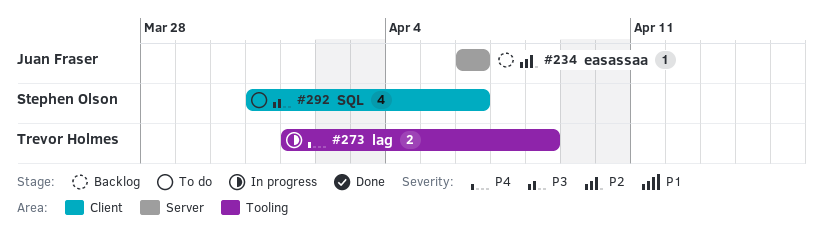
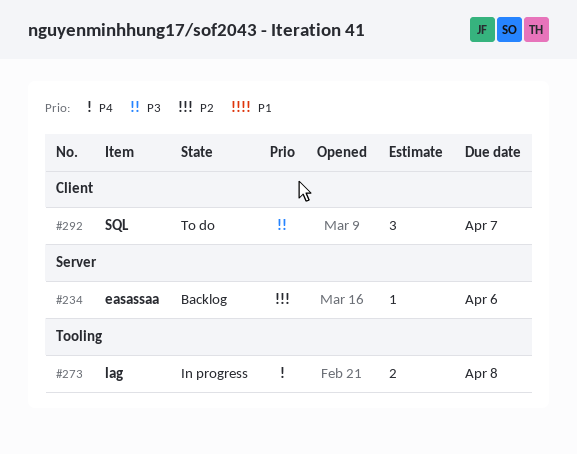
#292, estimate: 4 -> 3
#292, due: Apr 6 -> Apr 7

